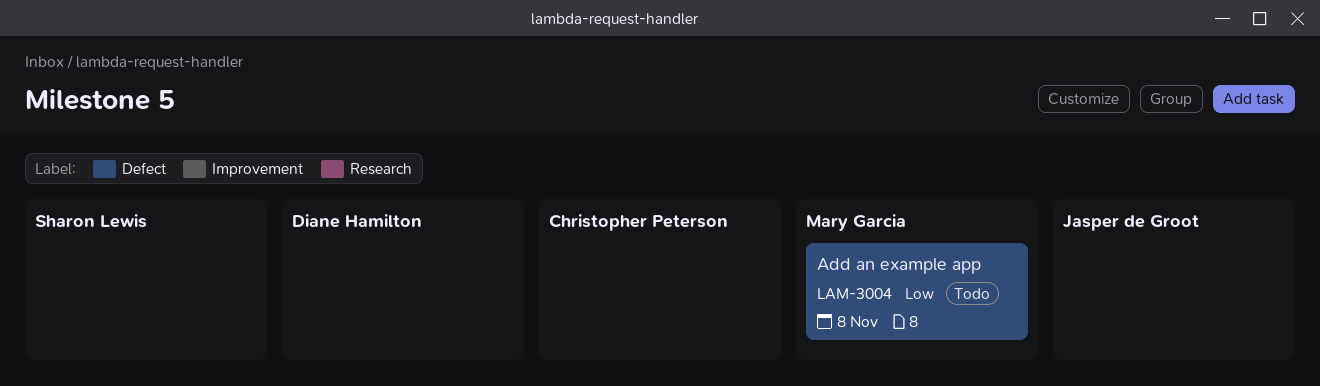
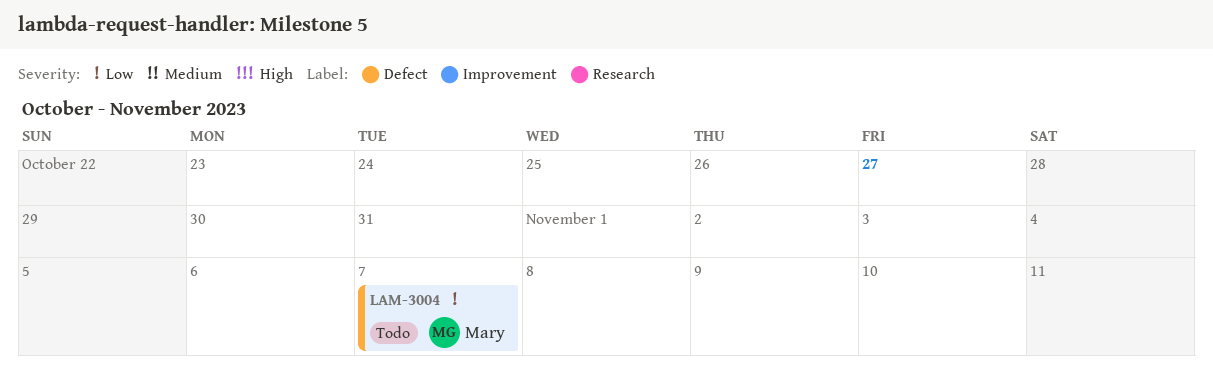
LAM-3004, due: Nov 8 -> Nov 7

